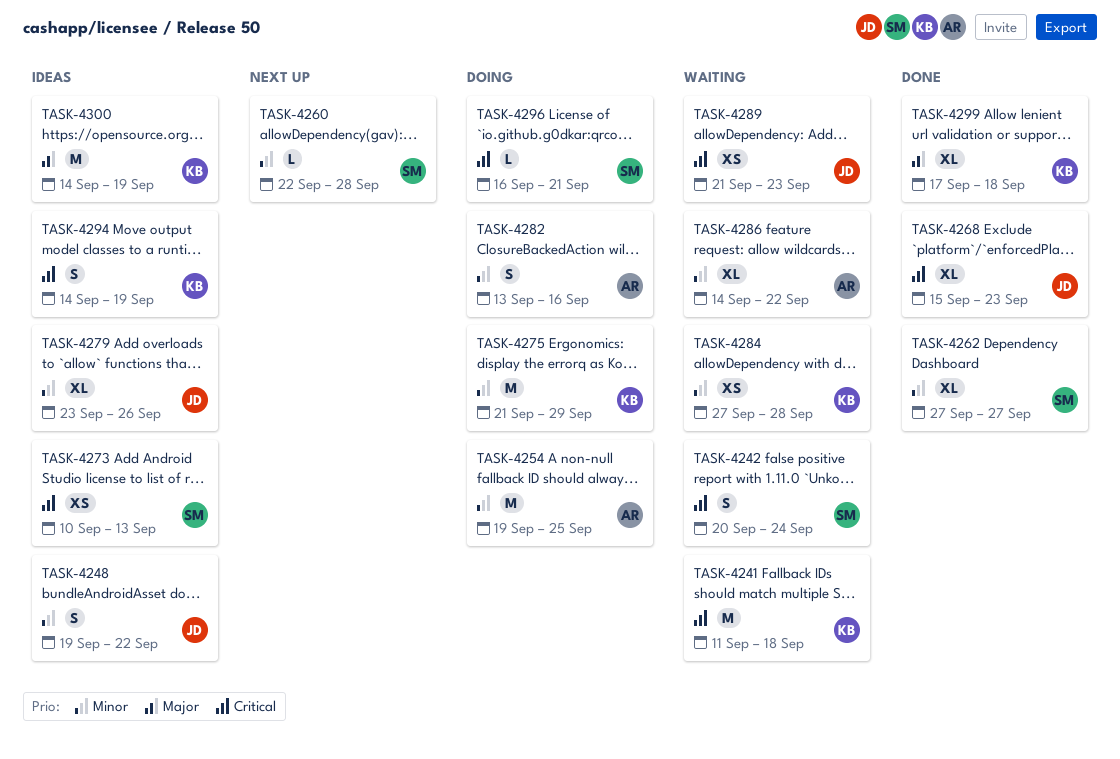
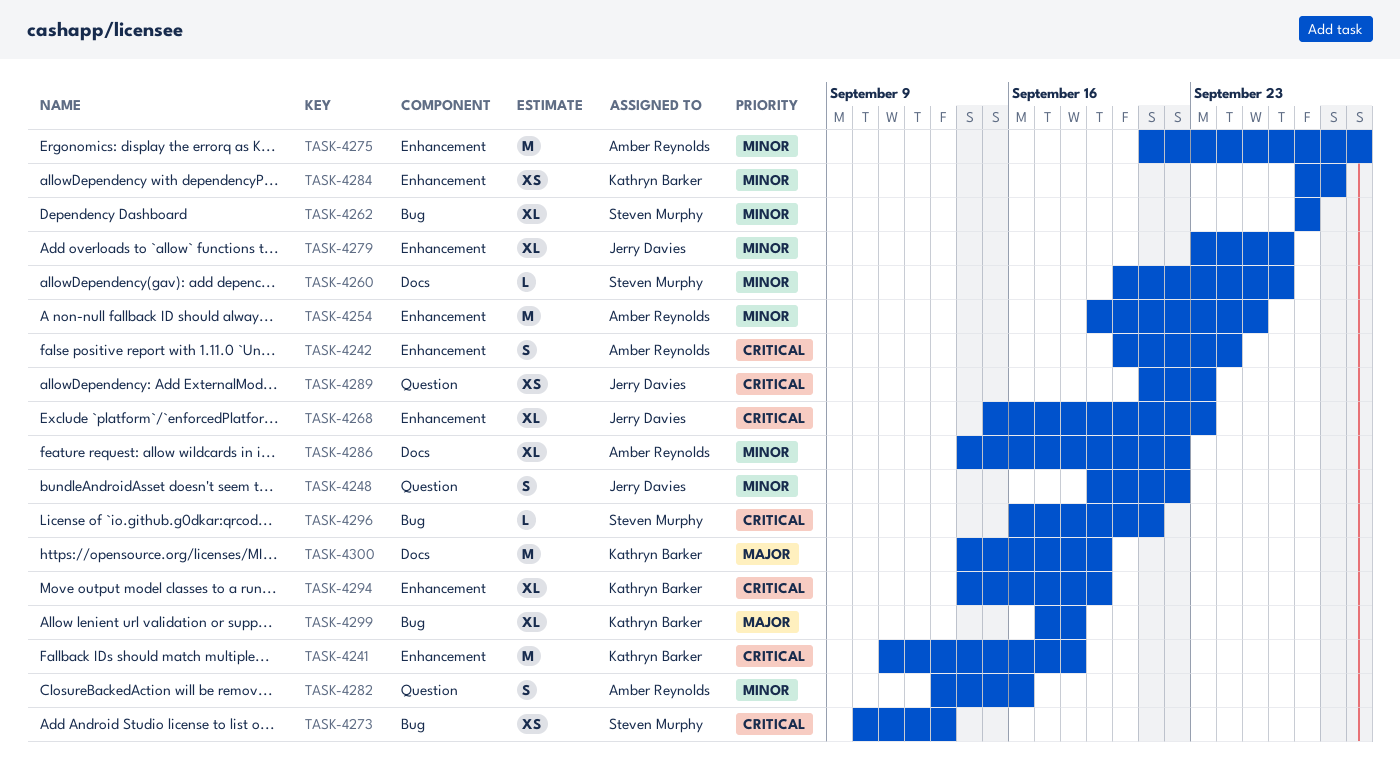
TASK-4242, owner: Steven Murphy -> Amber Reynolds
TASK-4260, start: Sep 22 -> Sep 20
TASK-4260, due: Sep 28 -> Sep 26
TASK-4275, owner: Kathryn Barker -> Amber Reynolds
TASK-4294, estimate: S -> XL

